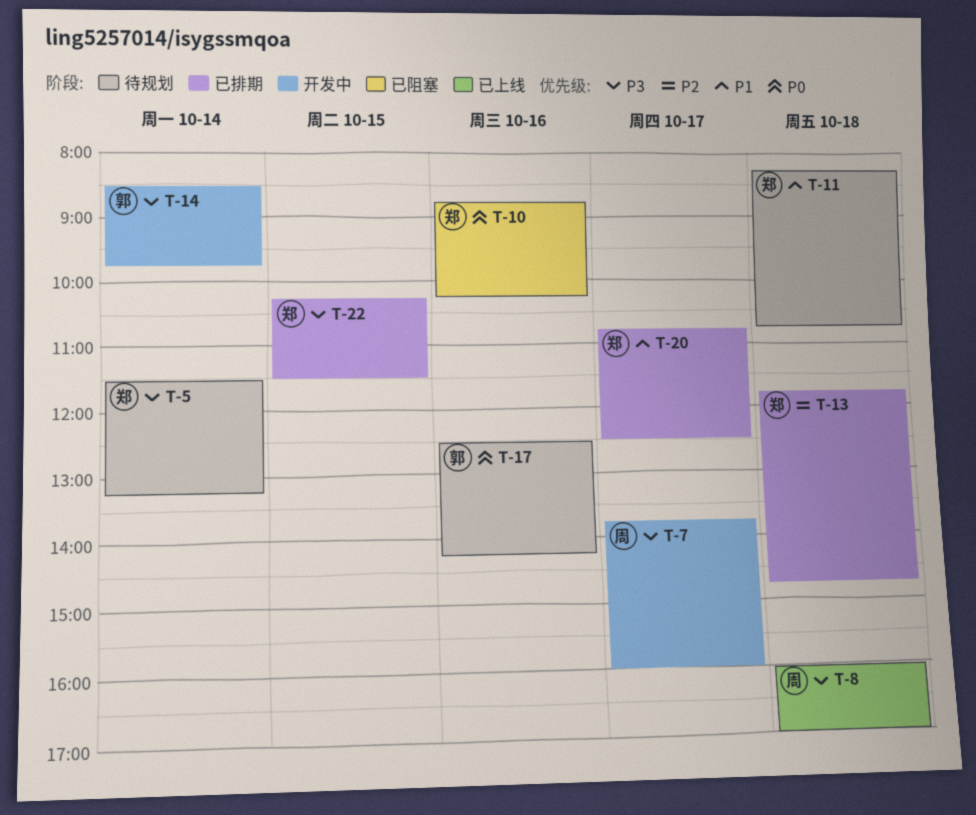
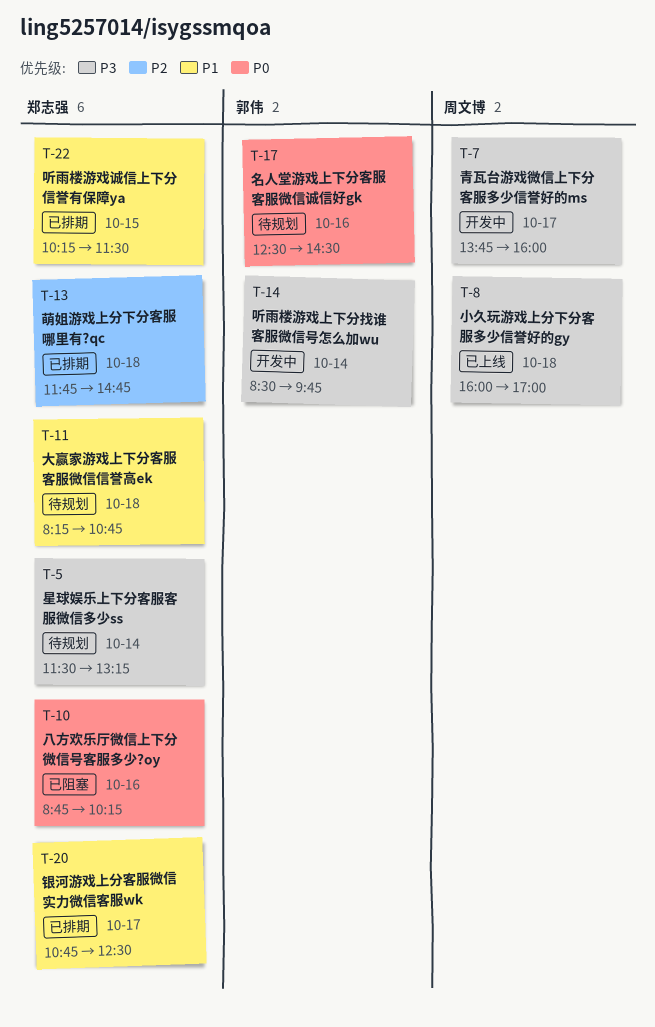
T-17, ends: 14:15 -> 14:30
T-22, priority: P3 -> P1

